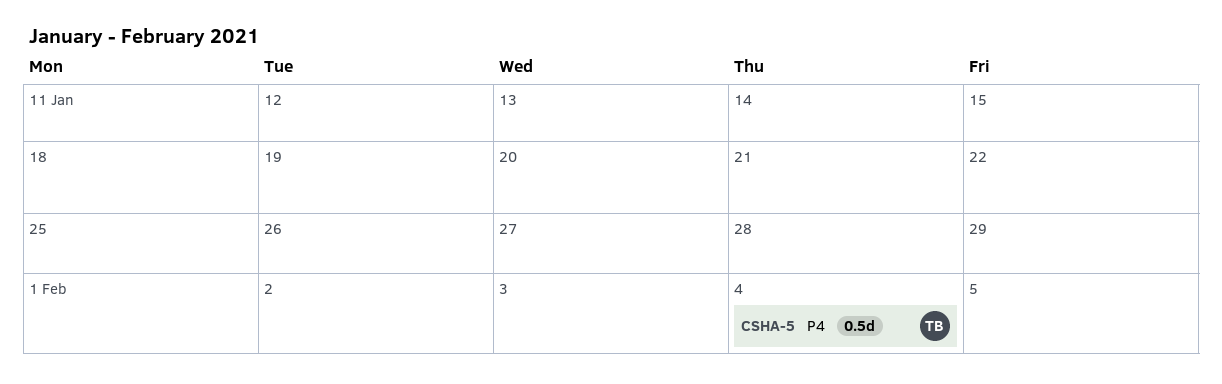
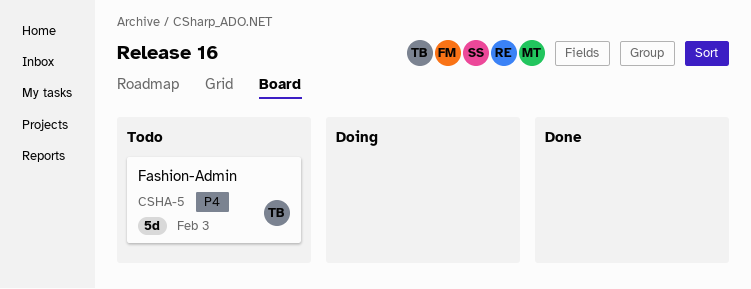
CSHA-5, estimate: 0.5d -> 5d
CSHA-5, due: Feb 4 -> Feb 3

